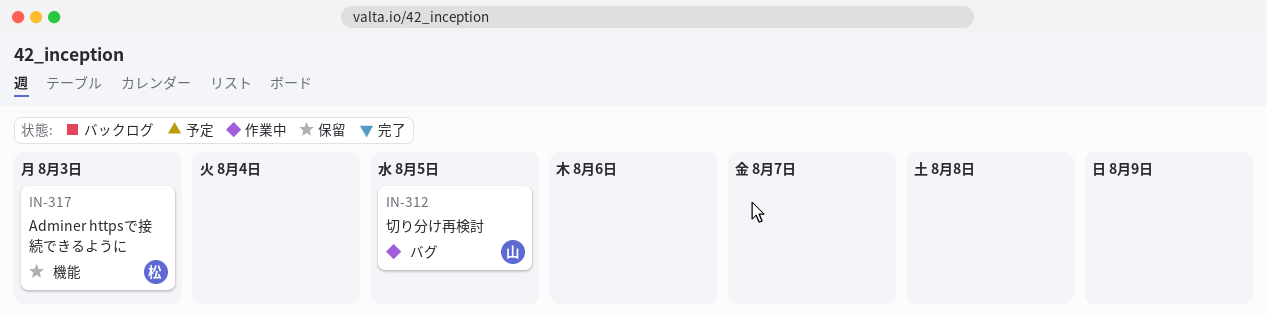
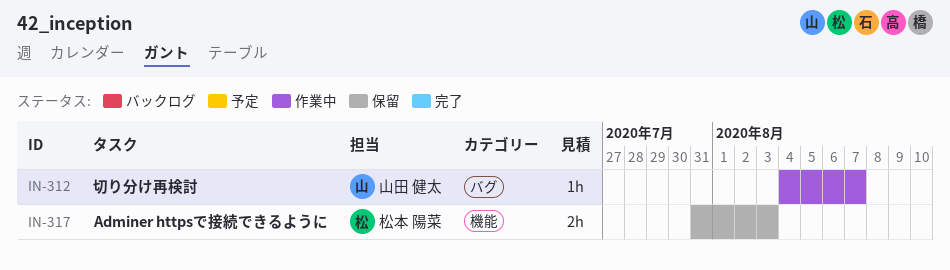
IN-312, due: Aug 5 -> Aug 7

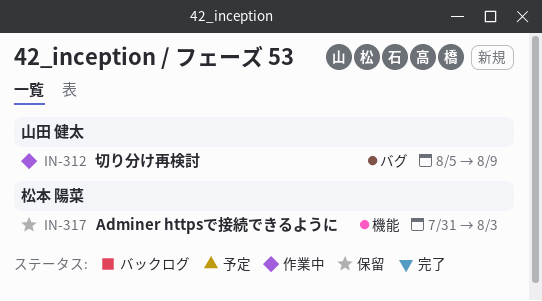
IN-312, start: Aug 4 -> Aug 5
IN-312, due: Aug 7 -> Aug 9

